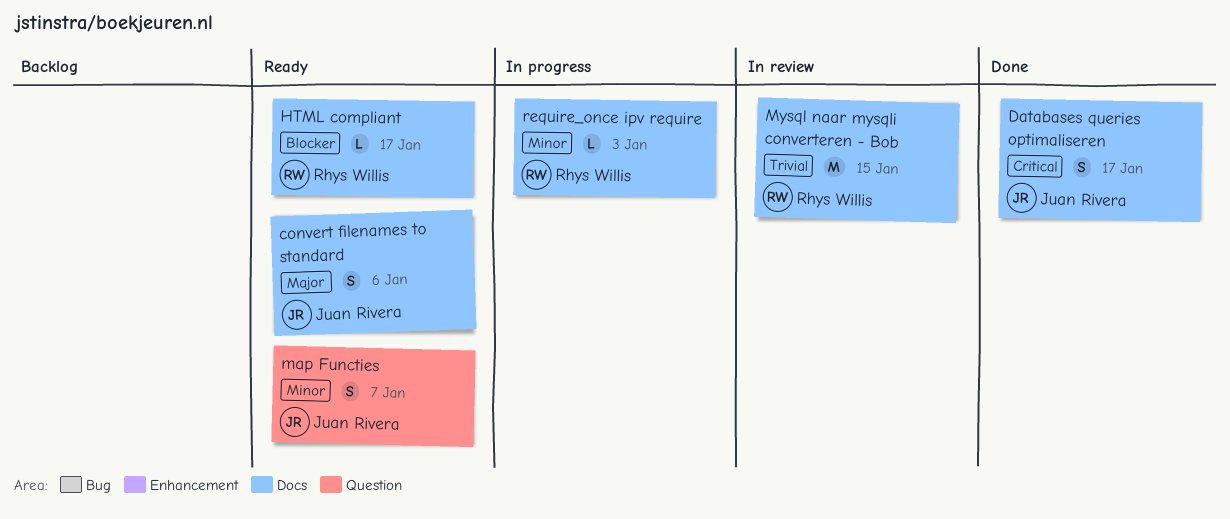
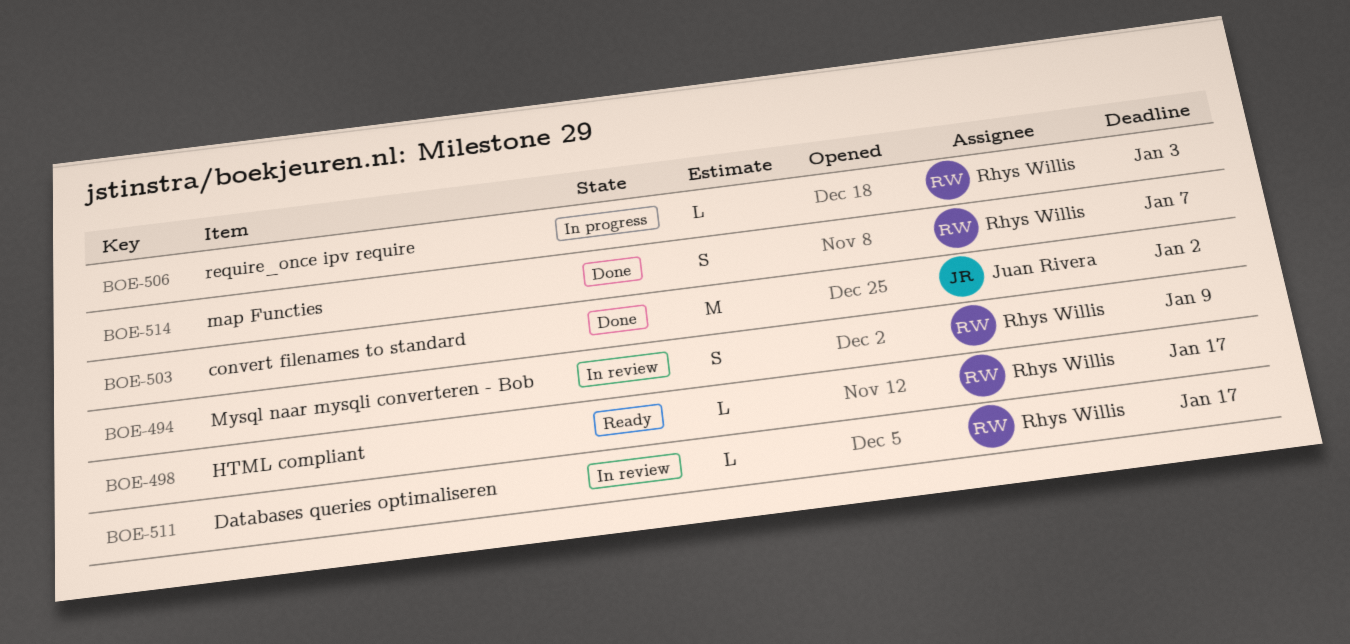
convert filenames to standard, status: Ready -> Done
convert filenames to standard, estimate: S -> M
convert filenames to standard, due: Jan 6 -> Jan 2
Databases queries optimaliseren, status: Done -> In review
Databases queries optimaliseren, owner: Juan Rivera -> Rhys Willis
Databases queries optimaliseren, estimate: S -> L
map Functies, status: Ready -> Done
map Functies, owner: Juan Rivera -> Rhys Willis
Mysql naar mysqli converteren - Bob, estimate: M -> S
Mysql naar mysqli converteren - Bob, due: Jan 15 -> Jan 9

